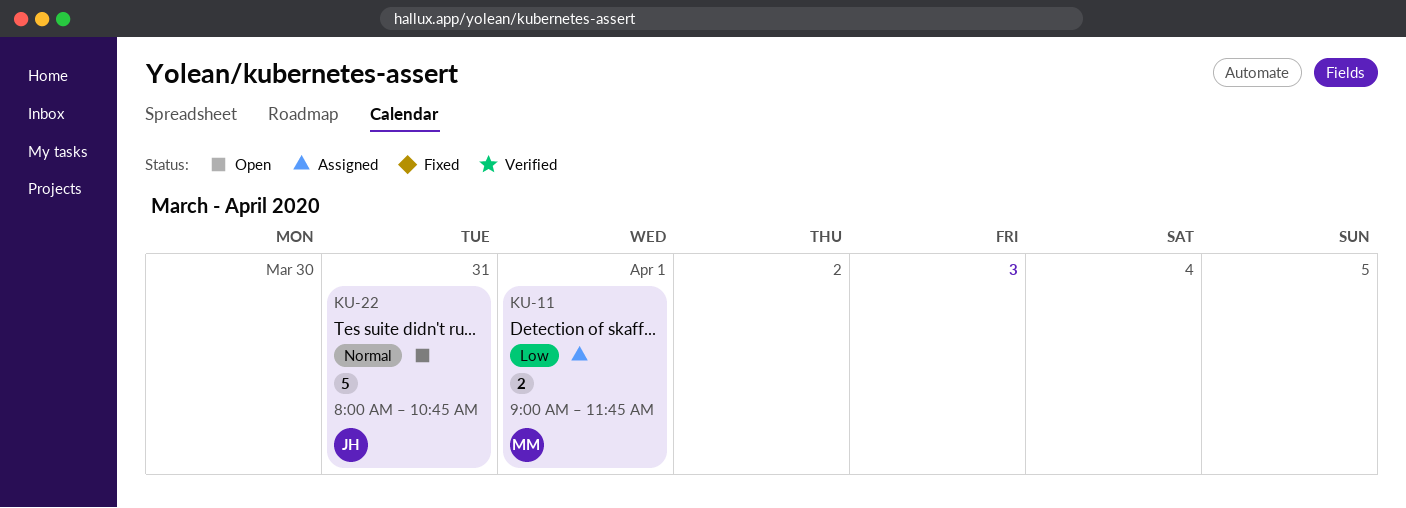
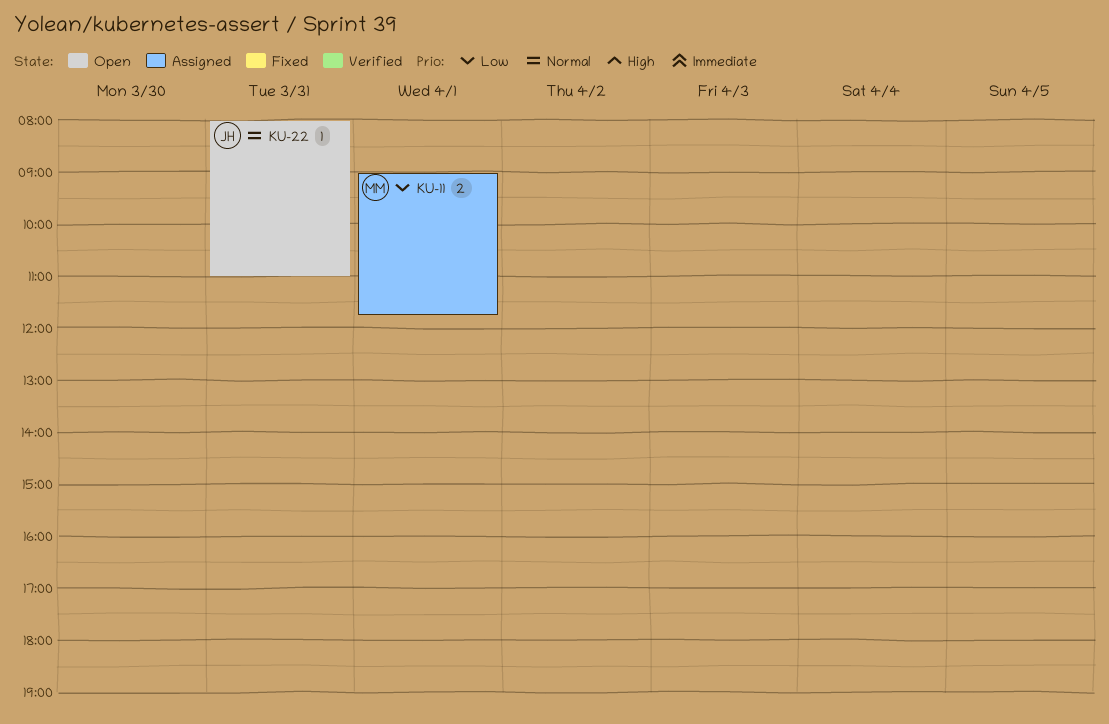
KU-22, estimate: 5 -> 1
KU-22, ends: 10:45 -> 11:00

